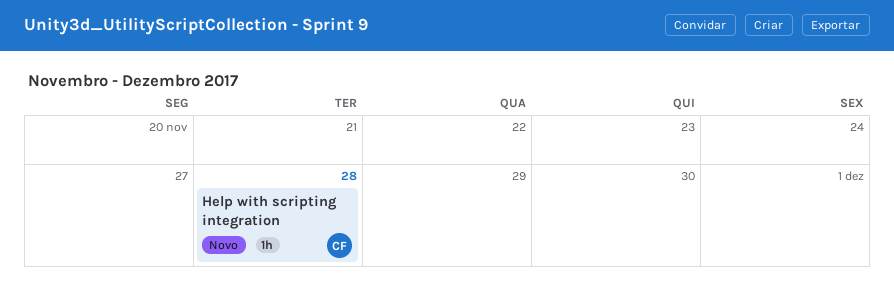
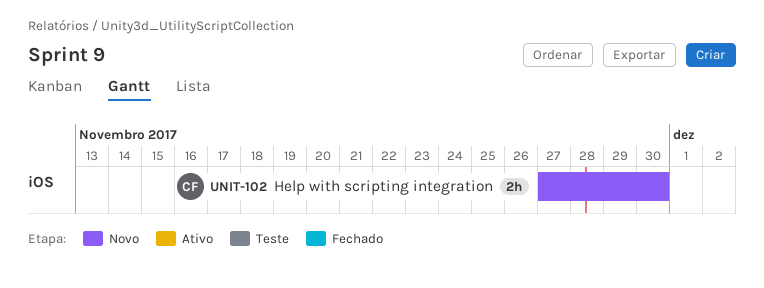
Help with scripting integration, estimate: 1h -> 2h
Help with scripting integration, due: Nov 28 -> Nov 30

